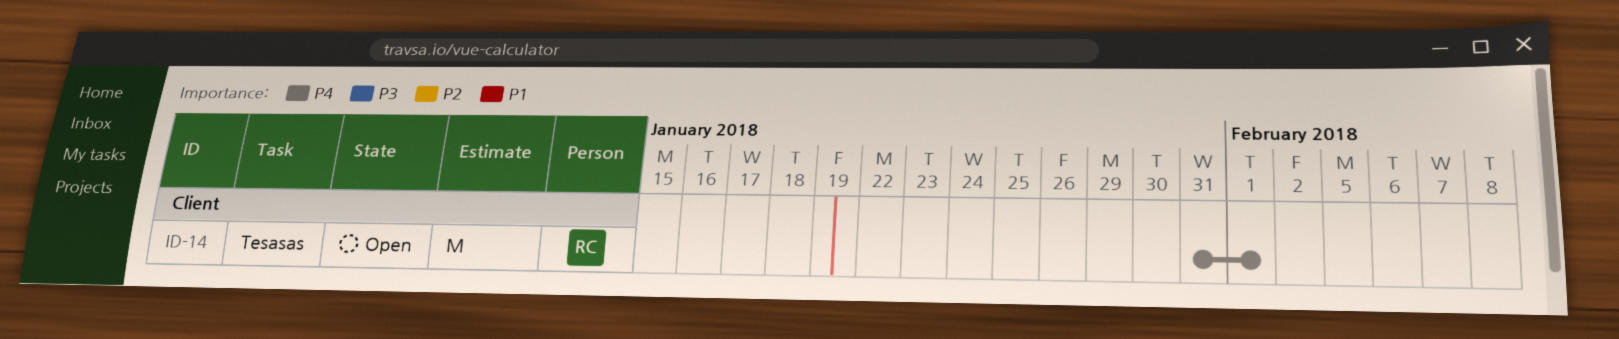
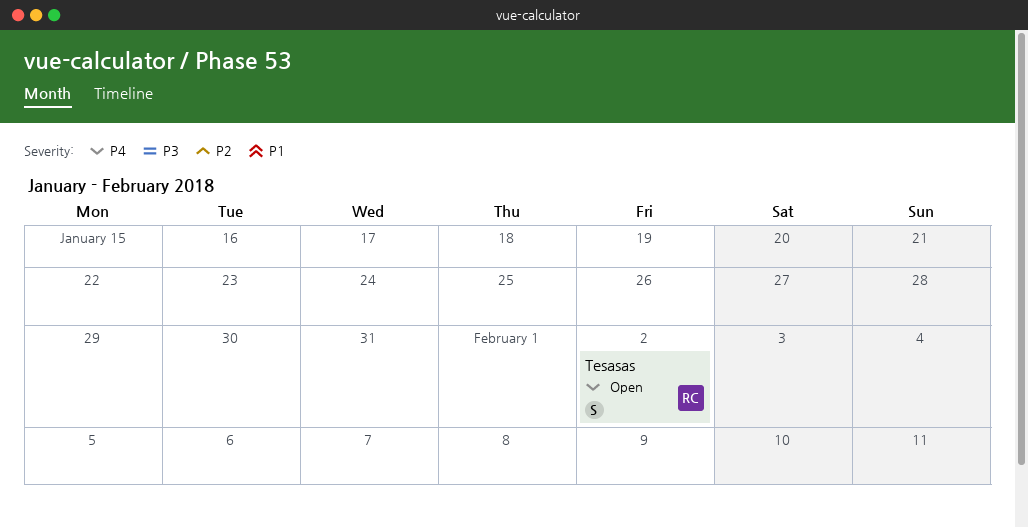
Tesasas, estimate: M -> S
Tesasas, due: Feb 1 -> Feb 2

